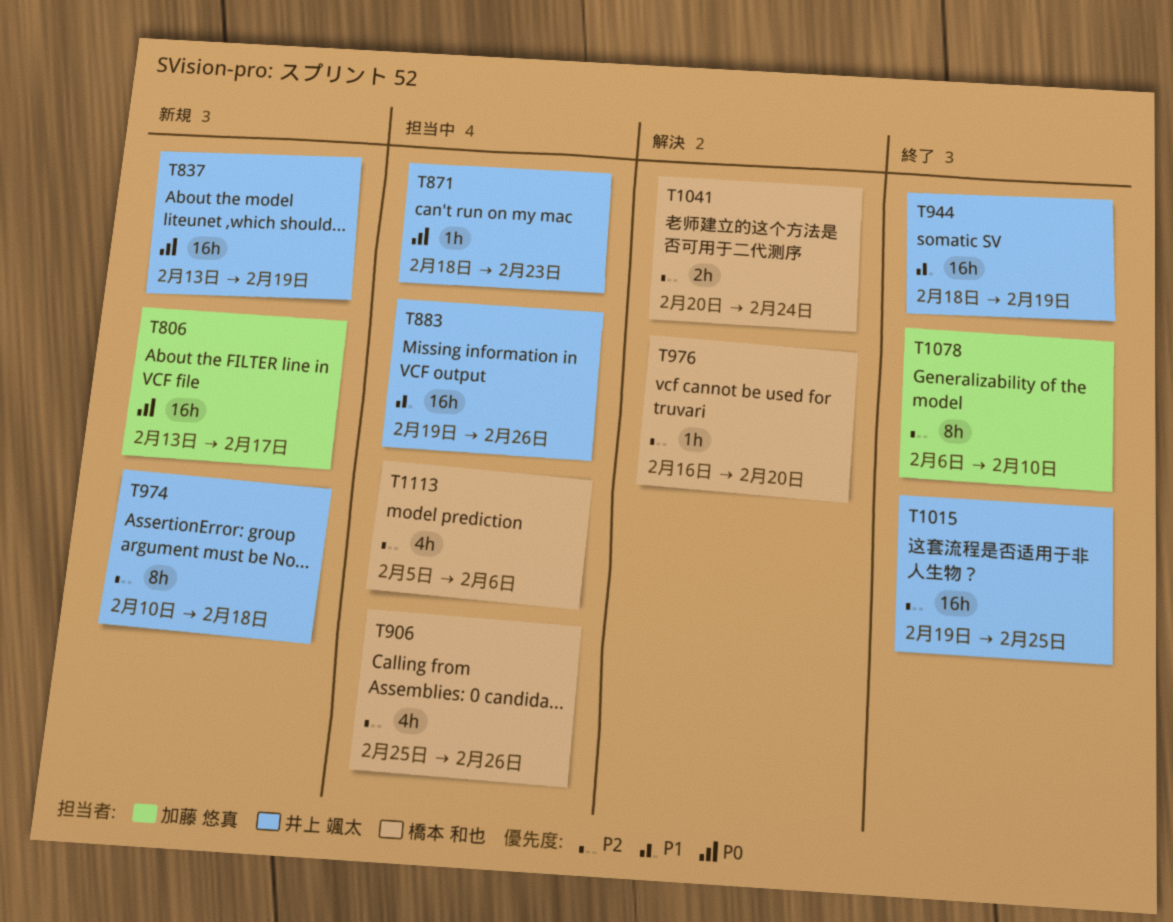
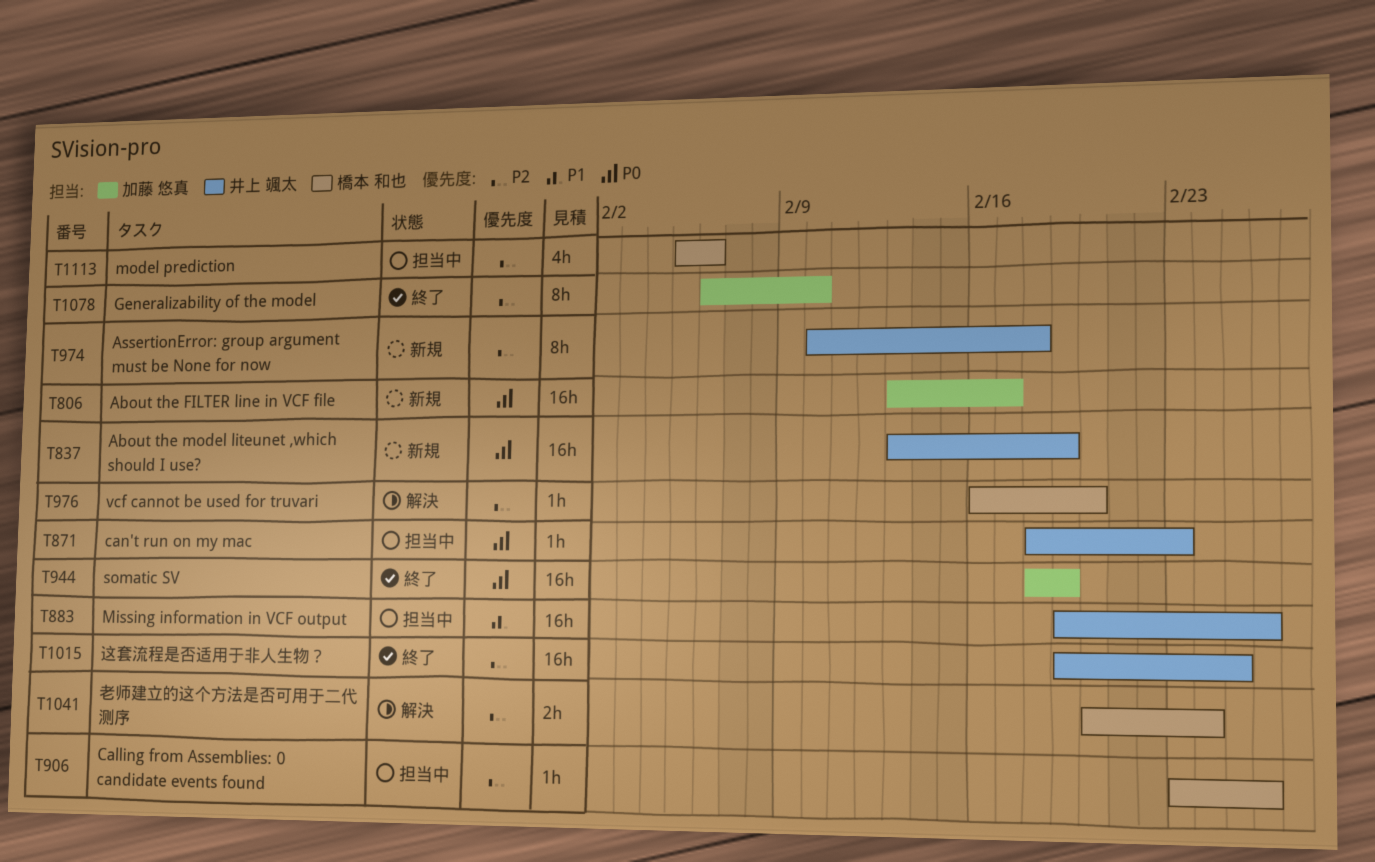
T906, estimate: 4h -> 1h
T906, start: Feb 25 -> Feb 23
T944, owner: 井上 颯太 -> 加藤 悠真
T944, priority: P1 -> P0

